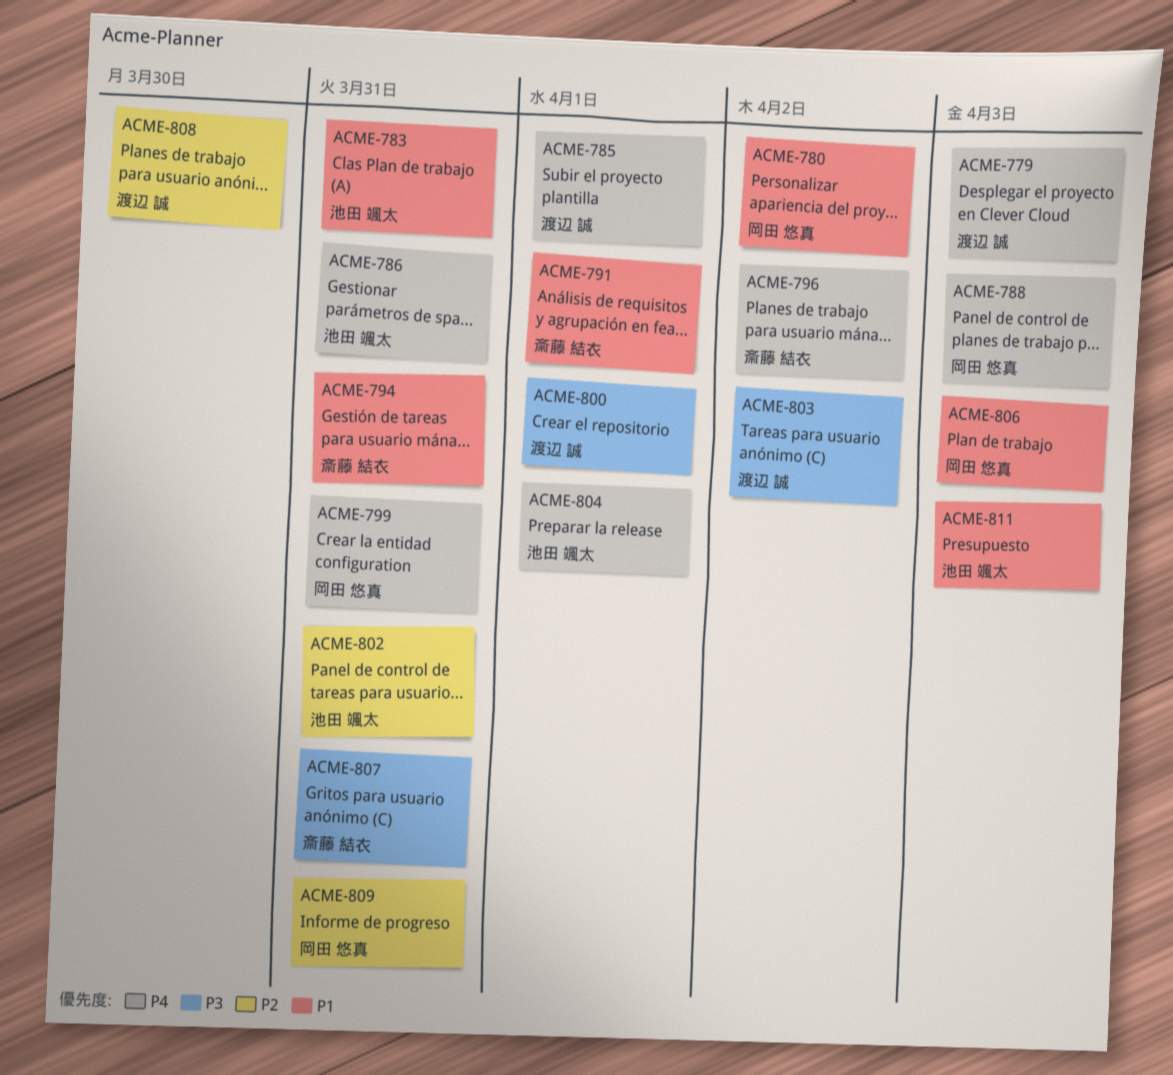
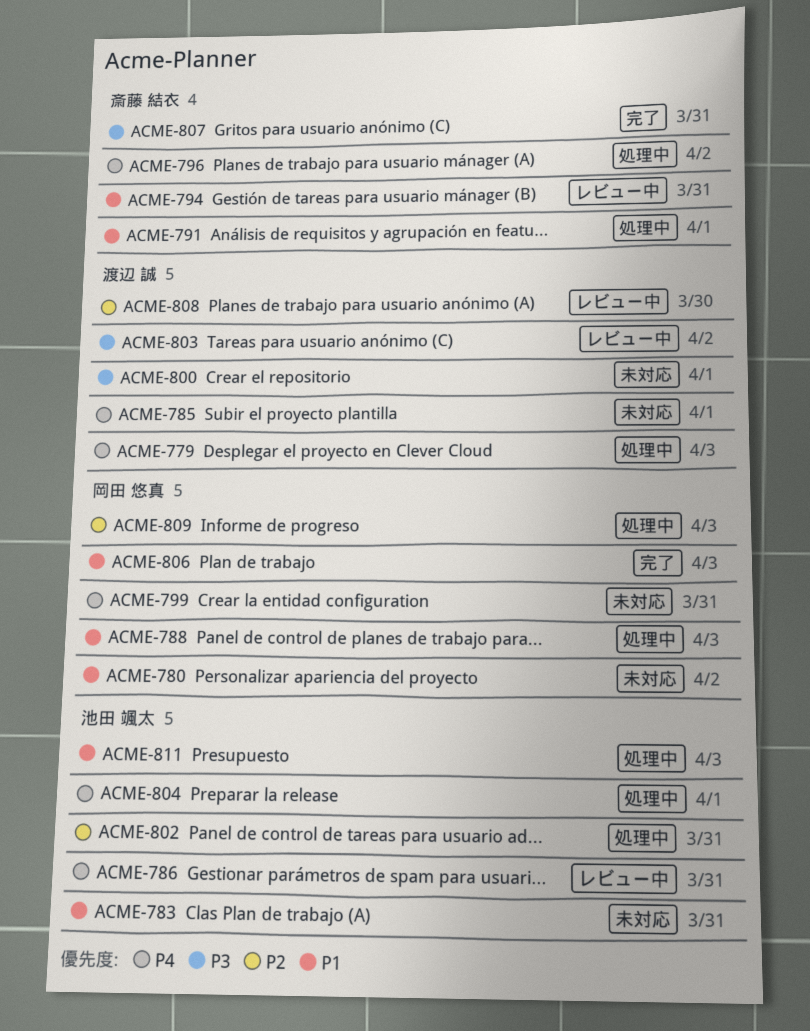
ACME-788, priority: P4 -> P1
ACME-809, due: Mar 31 -> Apr 3

